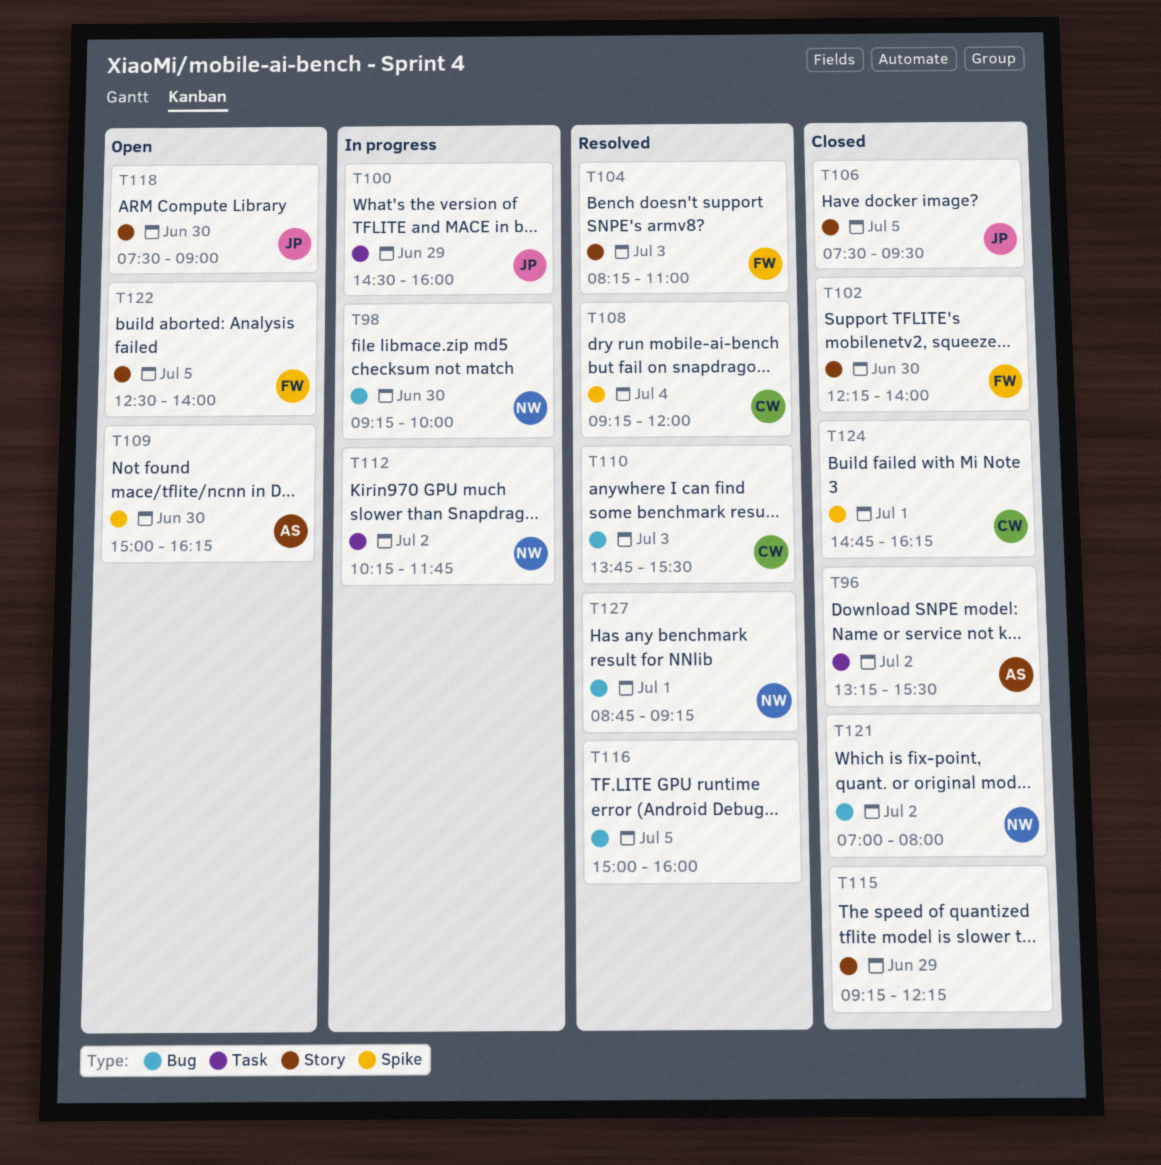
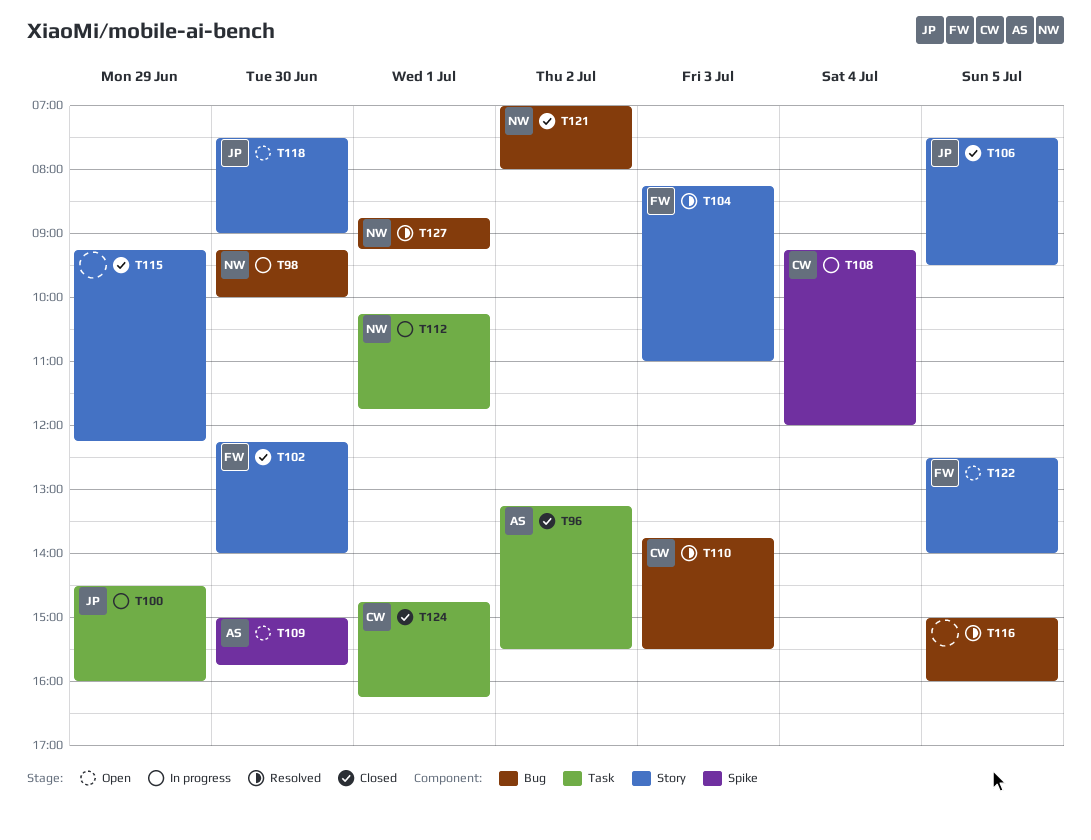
T108, status: Resolved -> In progress
T109, ends: 16:15 -> 15:45
T112, day: Jul 2 -> Jul 1
T124, label: Spike -> Task

